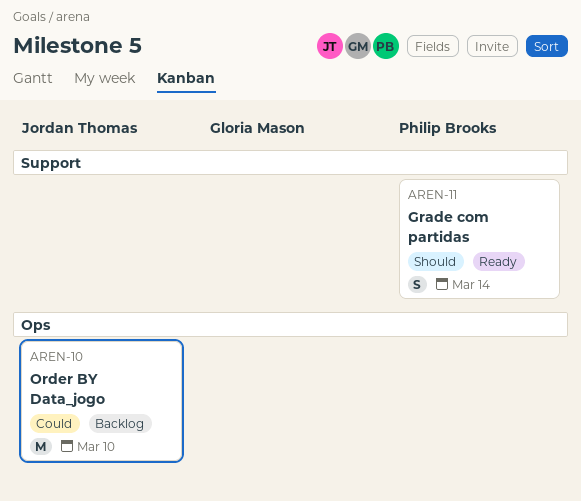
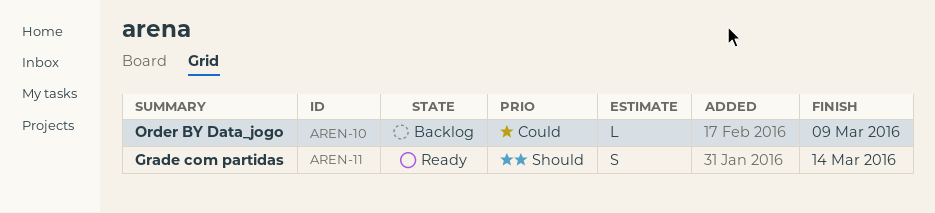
AREN-10, estimate: M -> L
AREN-10, due: Mar 10 -> Mar 9

